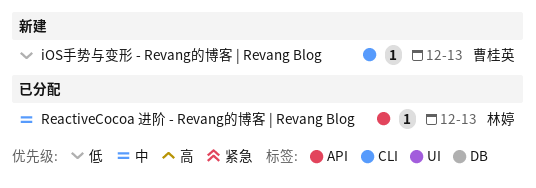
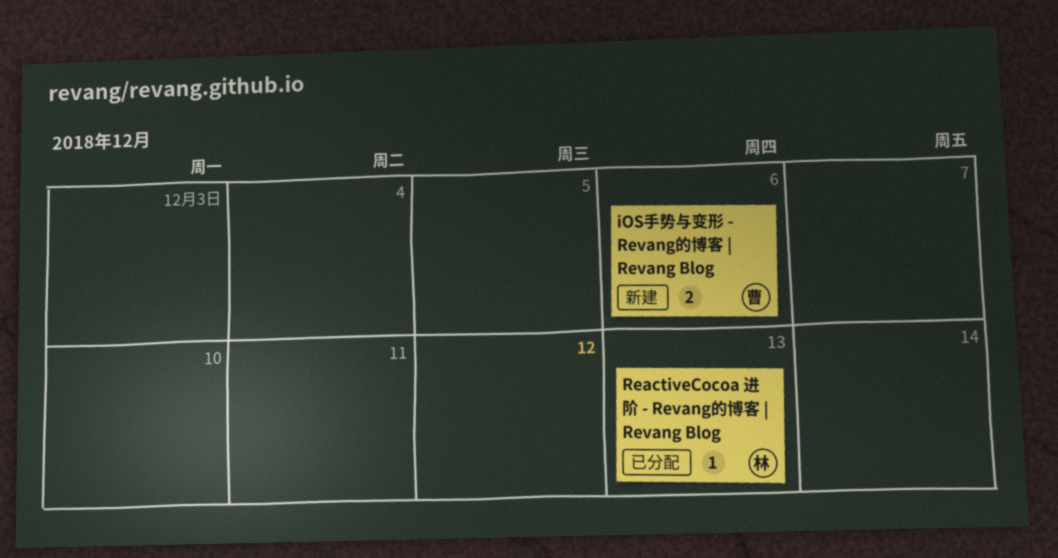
iOS手势与变形 - Revang的博客 | Revang Blog, estimate: 1 -> 2
iOS手势与变形 - Revang的博客 | Revang Blog, due: Dec 13 -> Dec 6

